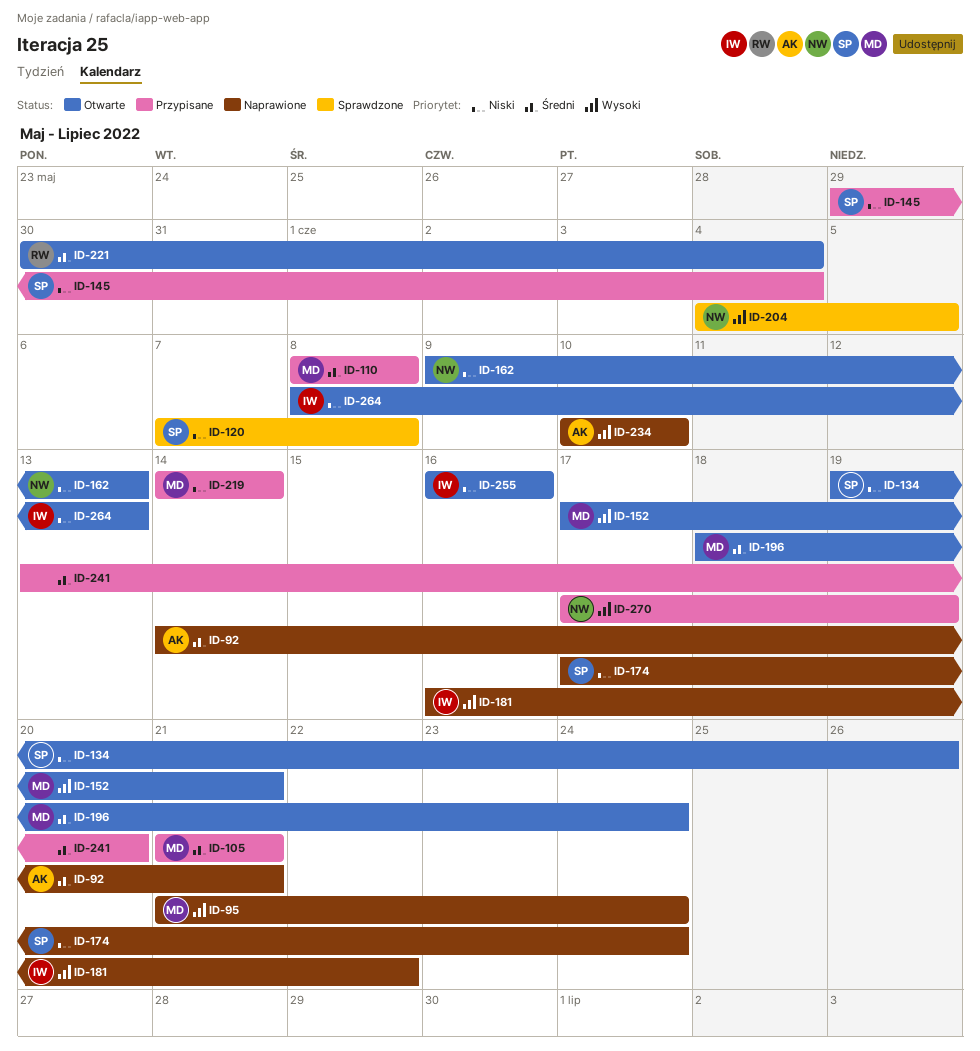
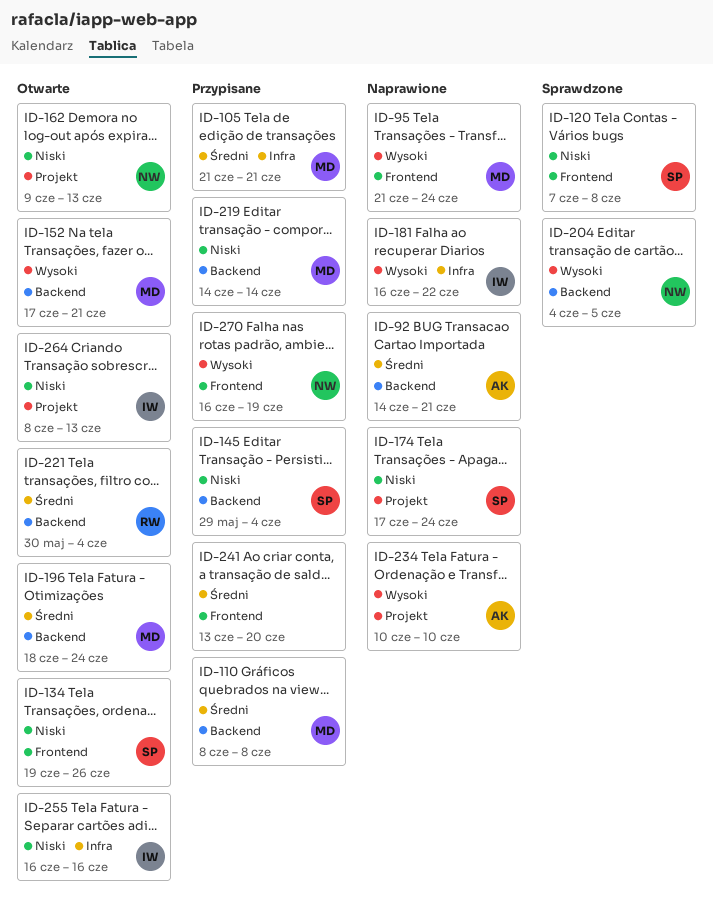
ID-270, start: Jun 17 -> Jun 16

